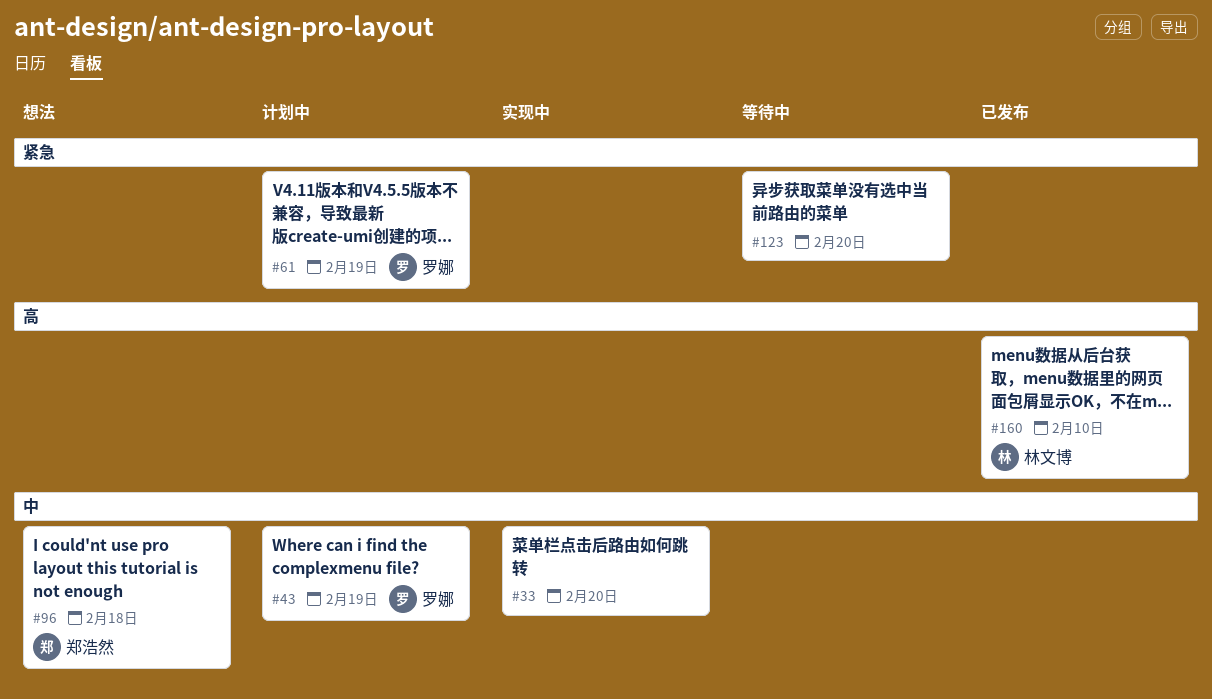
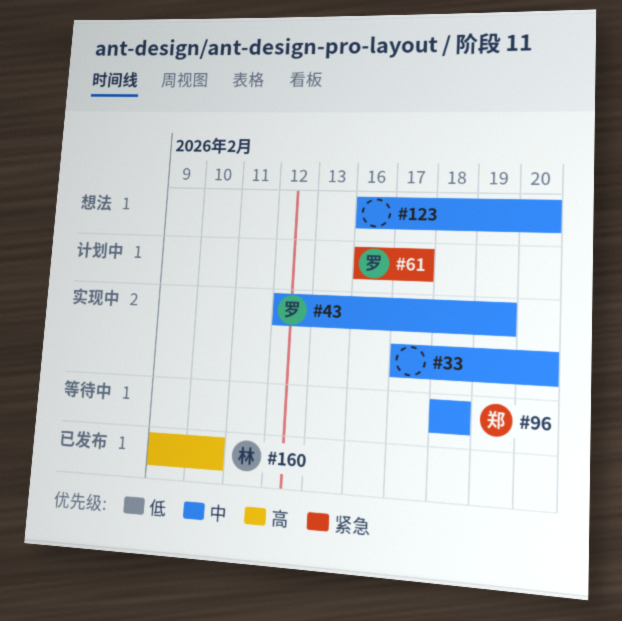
#43, status: 计划中 -> 实现中
#61, due: Feb 19 -> Feb 17
#96, status: 想法 -> 等待中
#123, status: 等待中 -> 想法
#123, priority: 紧急 -> 中

